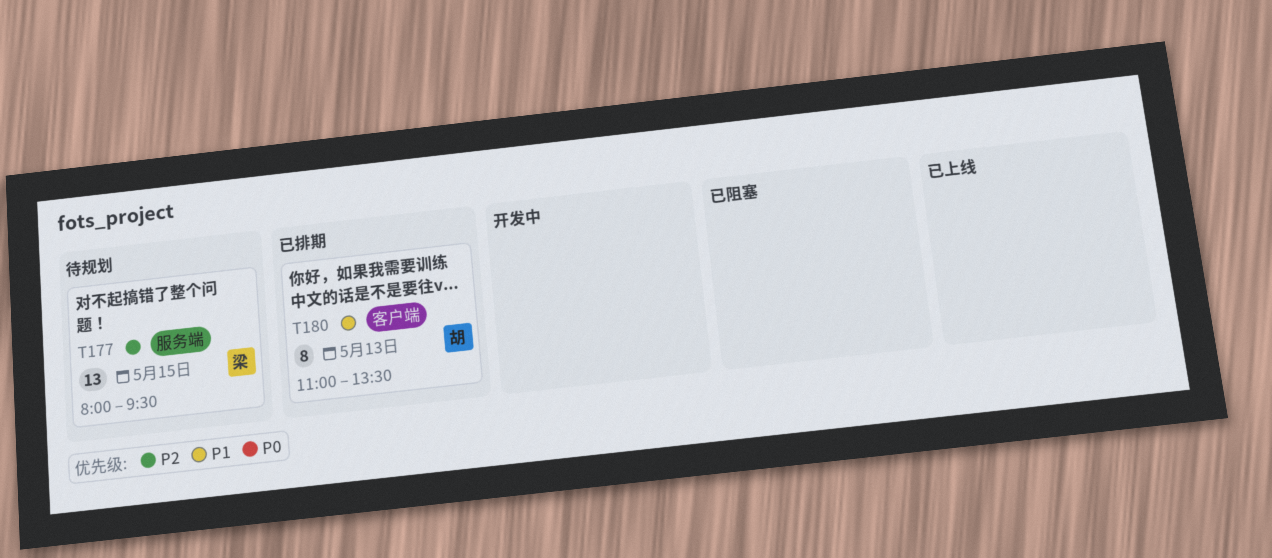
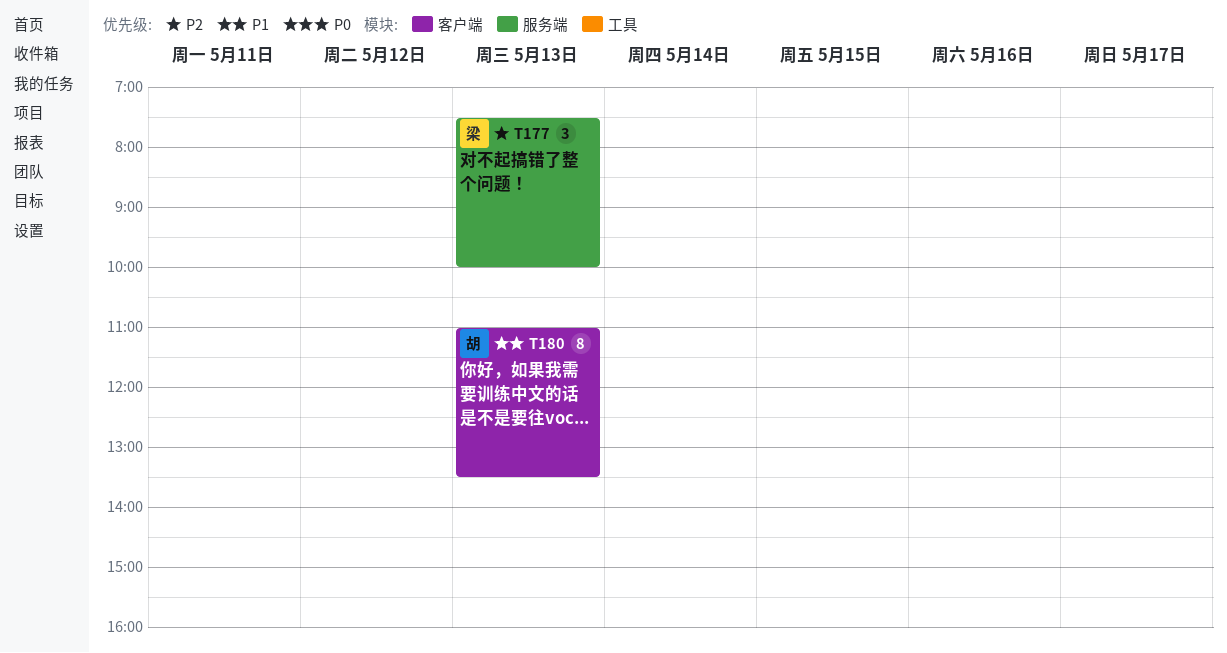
T177, estimate: 13 -> 3
T177, day: May 15 -> May 13
T177, begins: 08:00 -> 07:30
T177, ends: 09:30 -> 10:00

